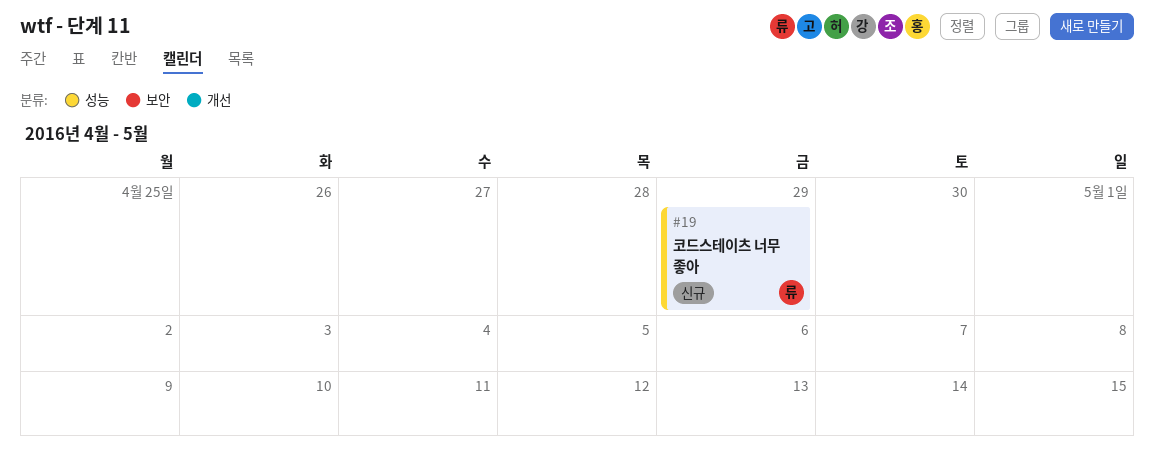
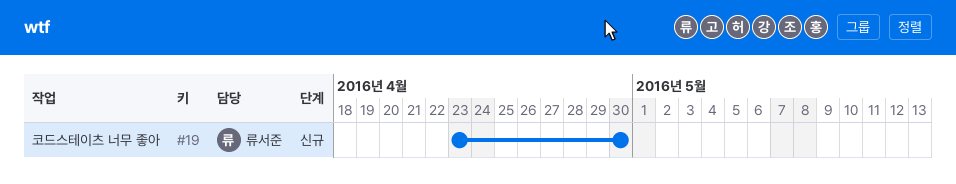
#19, due: Apr 29 -> Apr 30

